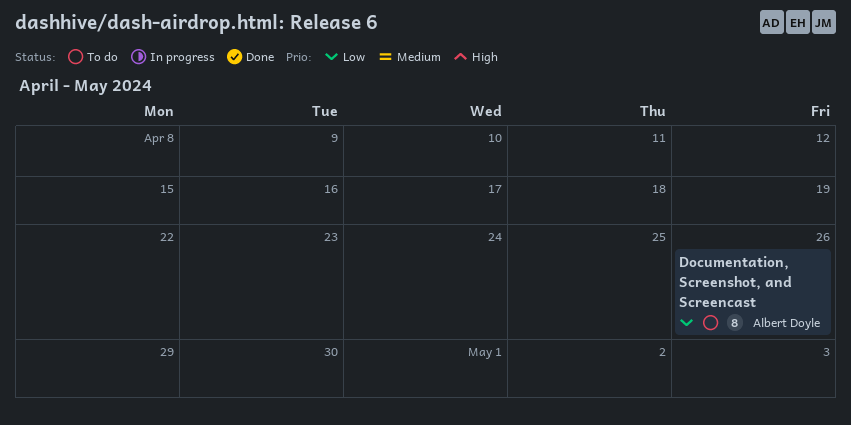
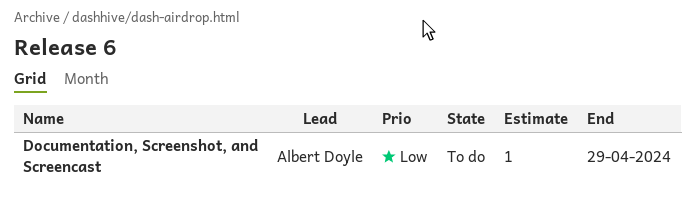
Documentation, Screenshot, and Screencast, estimate: 8 -> 1
Documentation, Screenshot, and Screencast, due: Apr 26 -> Apr 29

